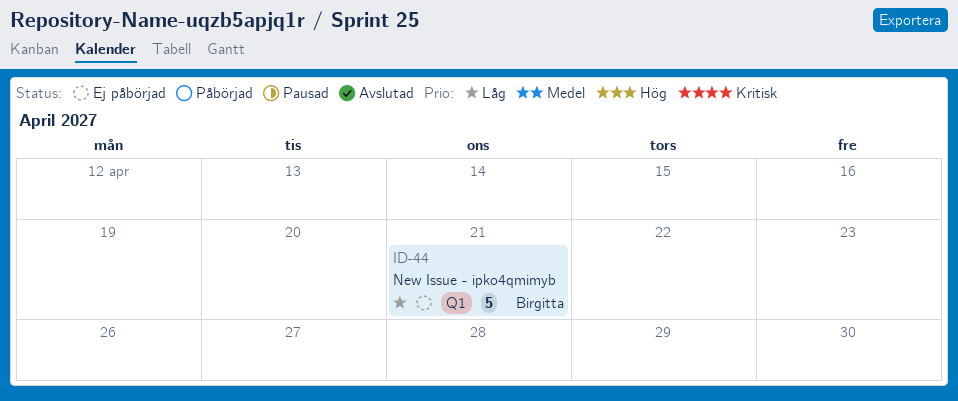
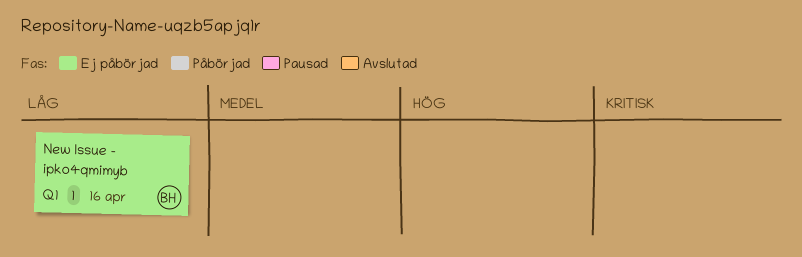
New Issue - ipko4qmimyb, estimate: 5 -> 1
New Issue - ipko4qmimyb, due: Apr 21 -> Apr 16

